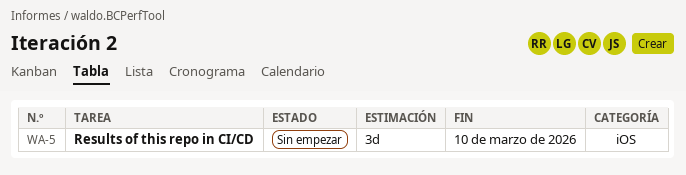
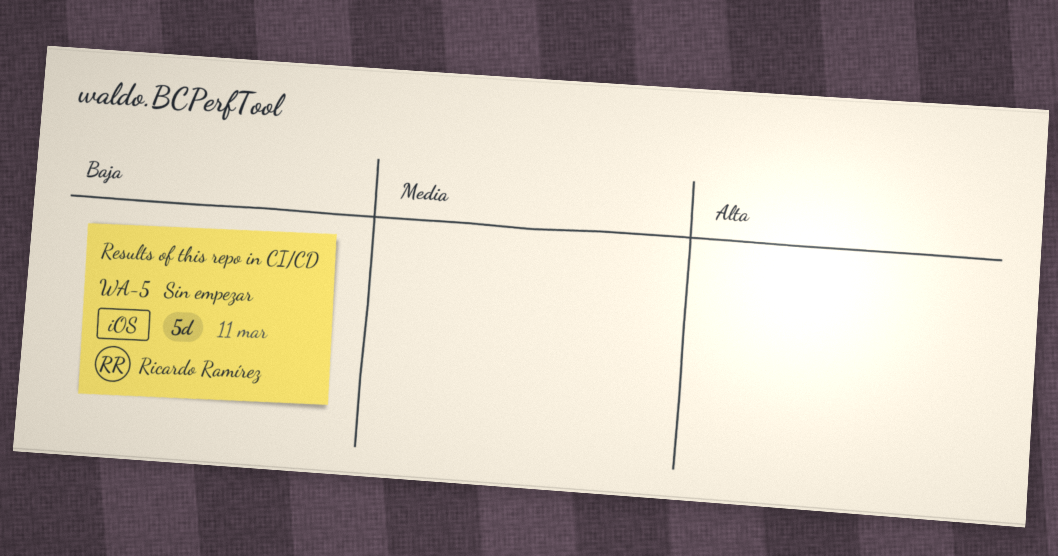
WA-5, estimate: 3d -> 5d
WA-5, due: Mar 10 -> Mar 11

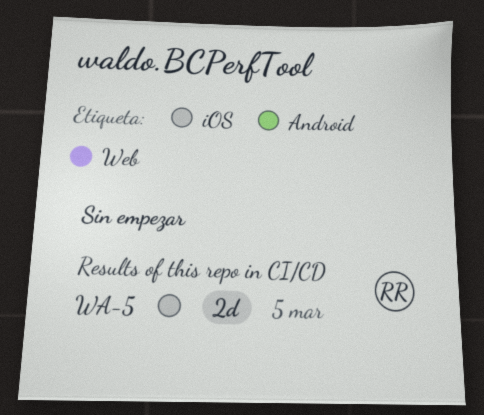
WA-5, estimate: 5d -> 2d
WA-5, due: Mar 11 -> Mar 5

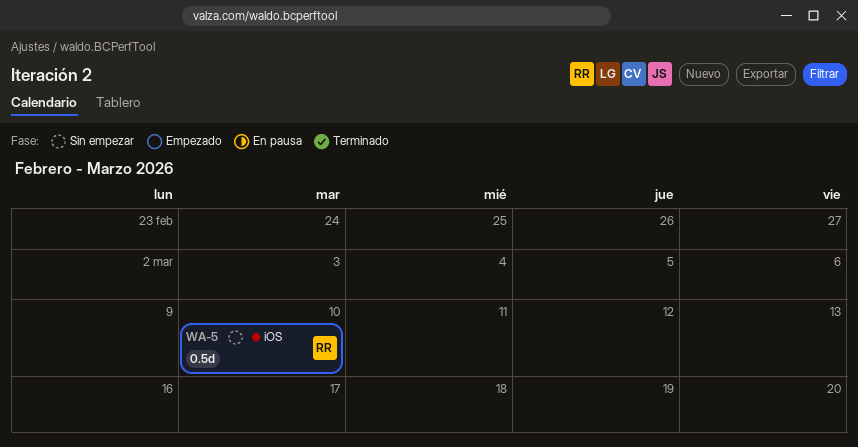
WA-5, estimate: 2d -> 0.5d
WA-5, due: Mar 5 -> Mar 10

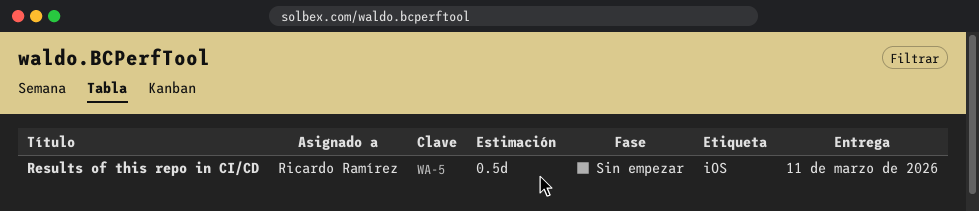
WA-5, due: Mar 10 -> Mar 11

